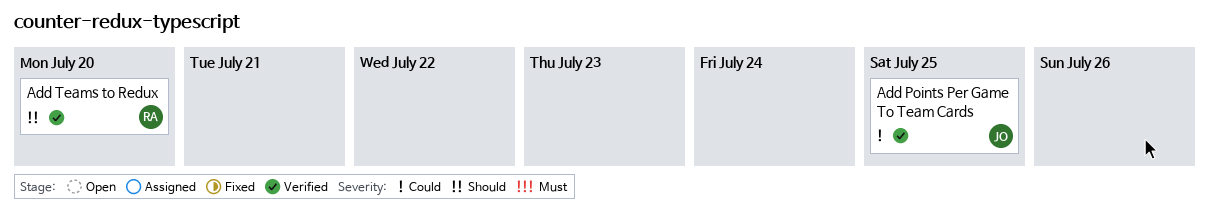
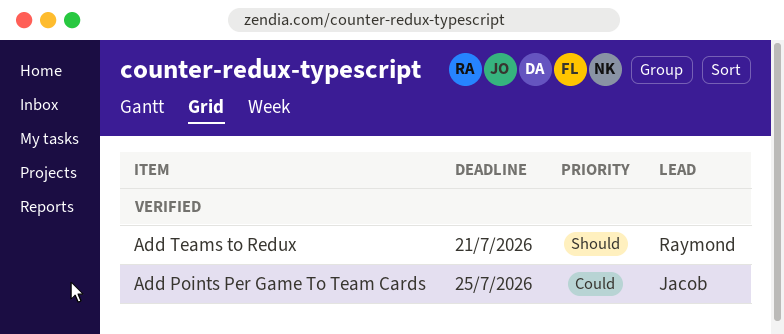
Add Teams to Redux, due: Jul 20 -> Jul 21

